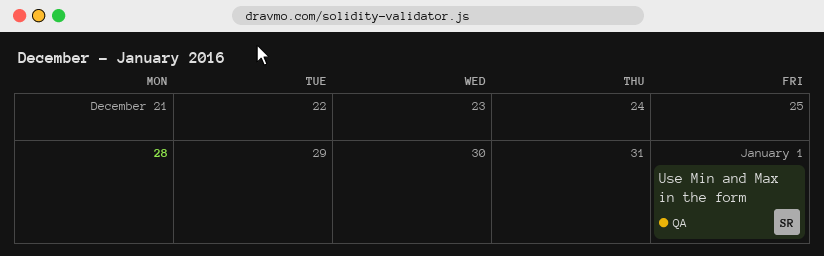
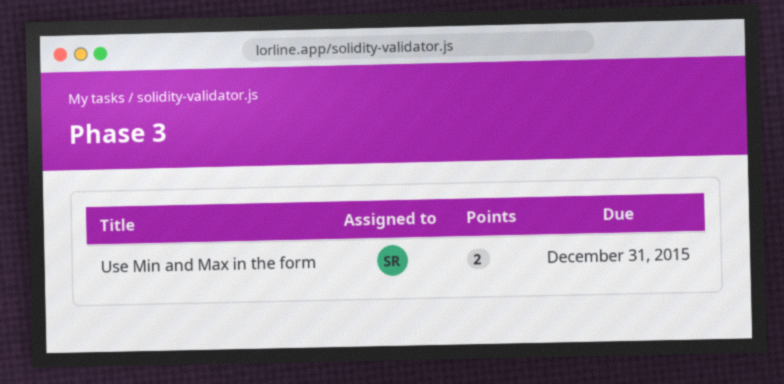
Use Min and Max in the form, due: Jan 1 -> Dec 31

